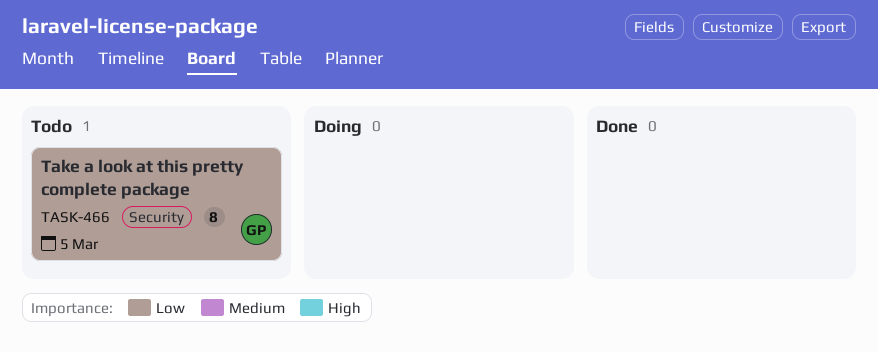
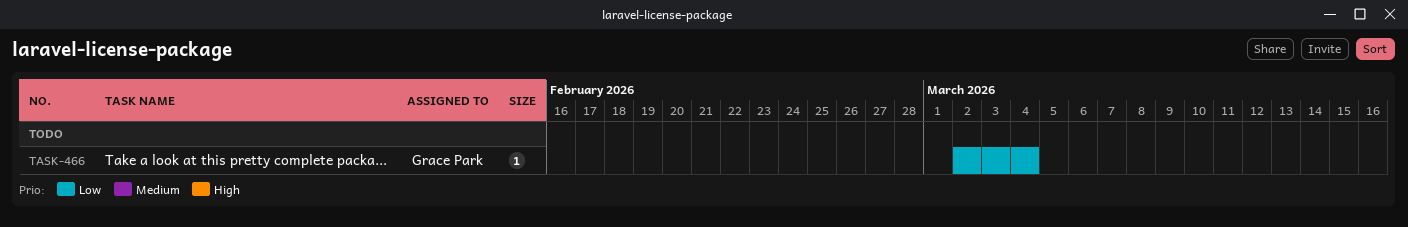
TASK-466, estimate: 8 -> 1
TASK-466, due: Mar 5 -> Mar 4

